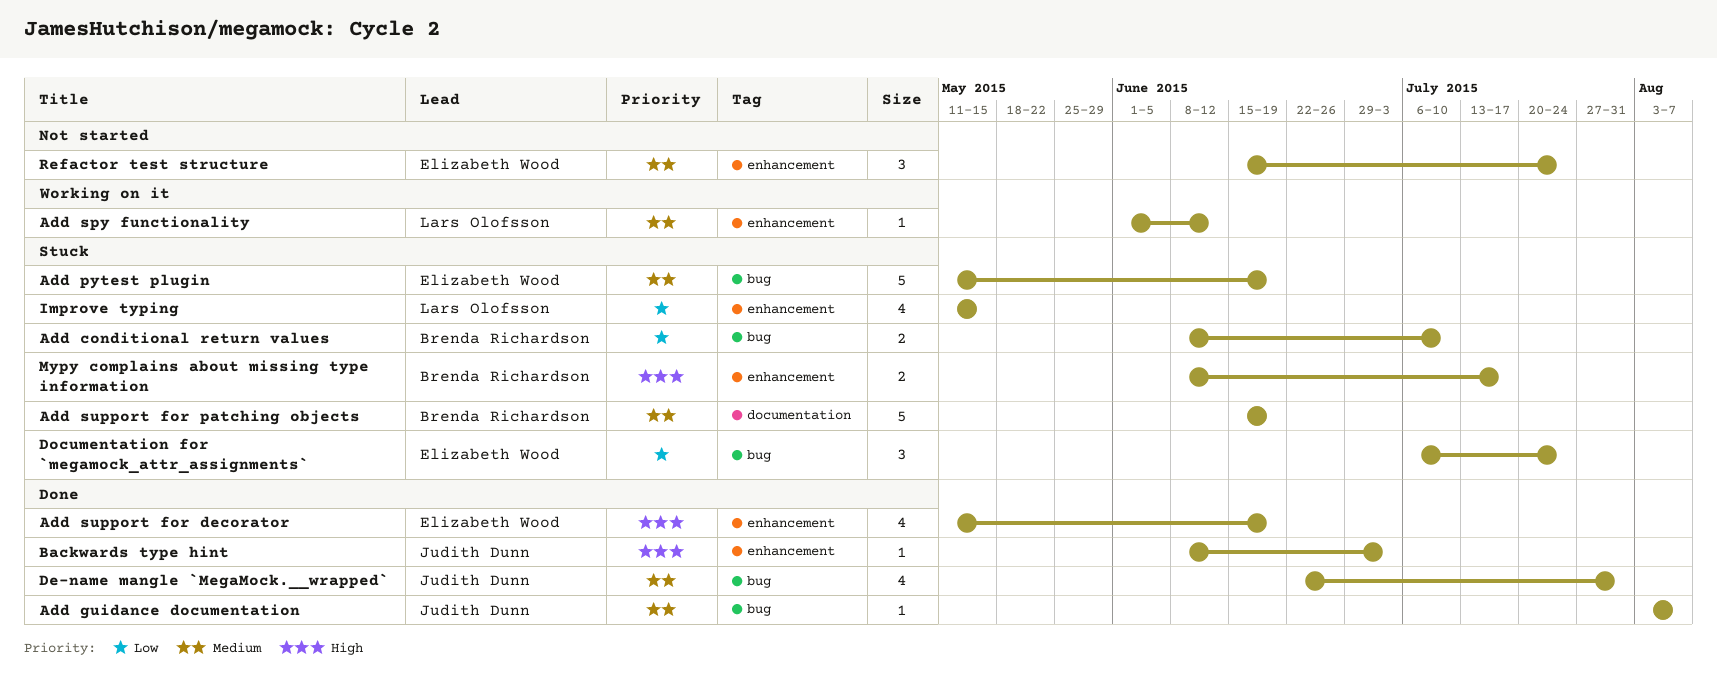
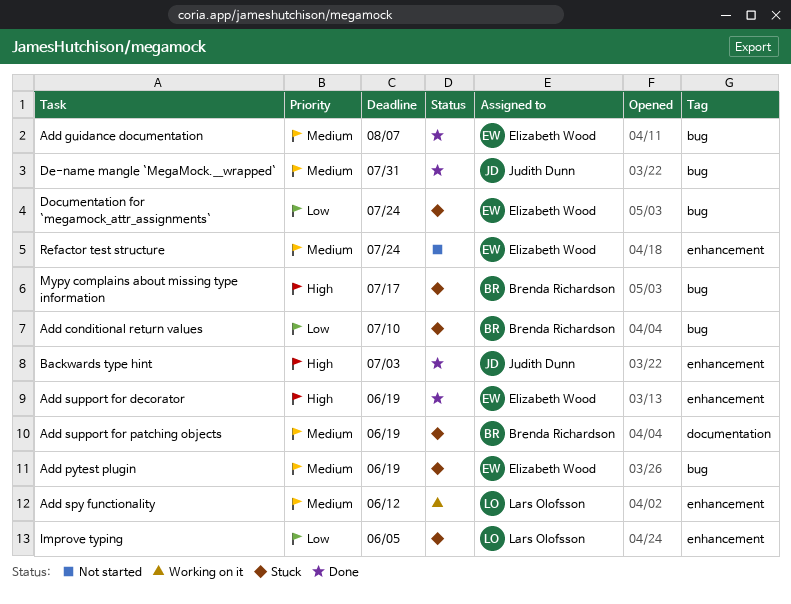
Add guidance documentation, owner: Judith Dunn -> Elizabeth Wood
Improve typing, due: May 15 -> Jun 5
Mypy complains about missing type information, label: enhancement -> bug

